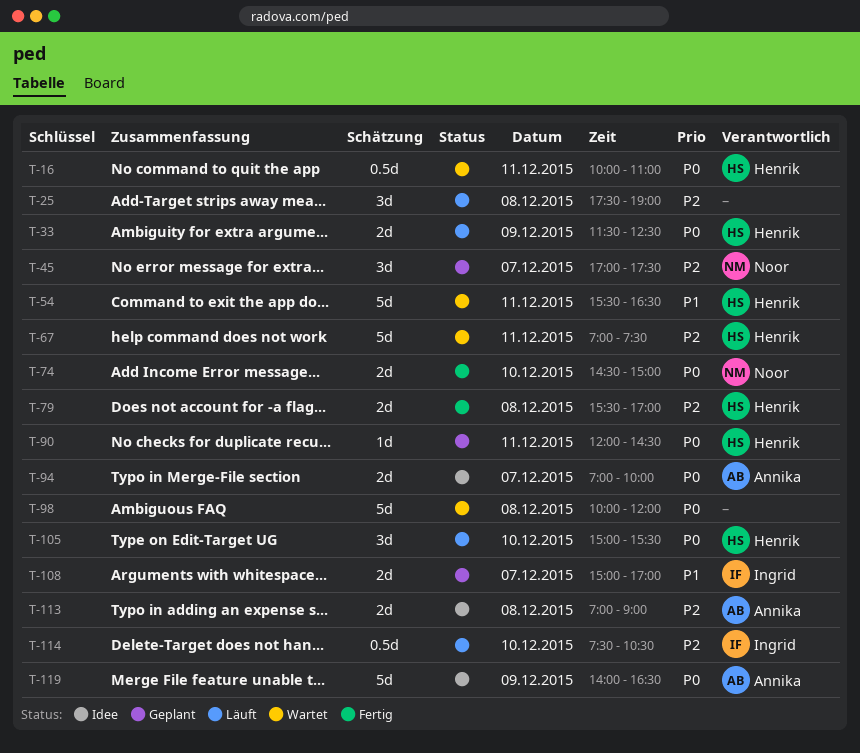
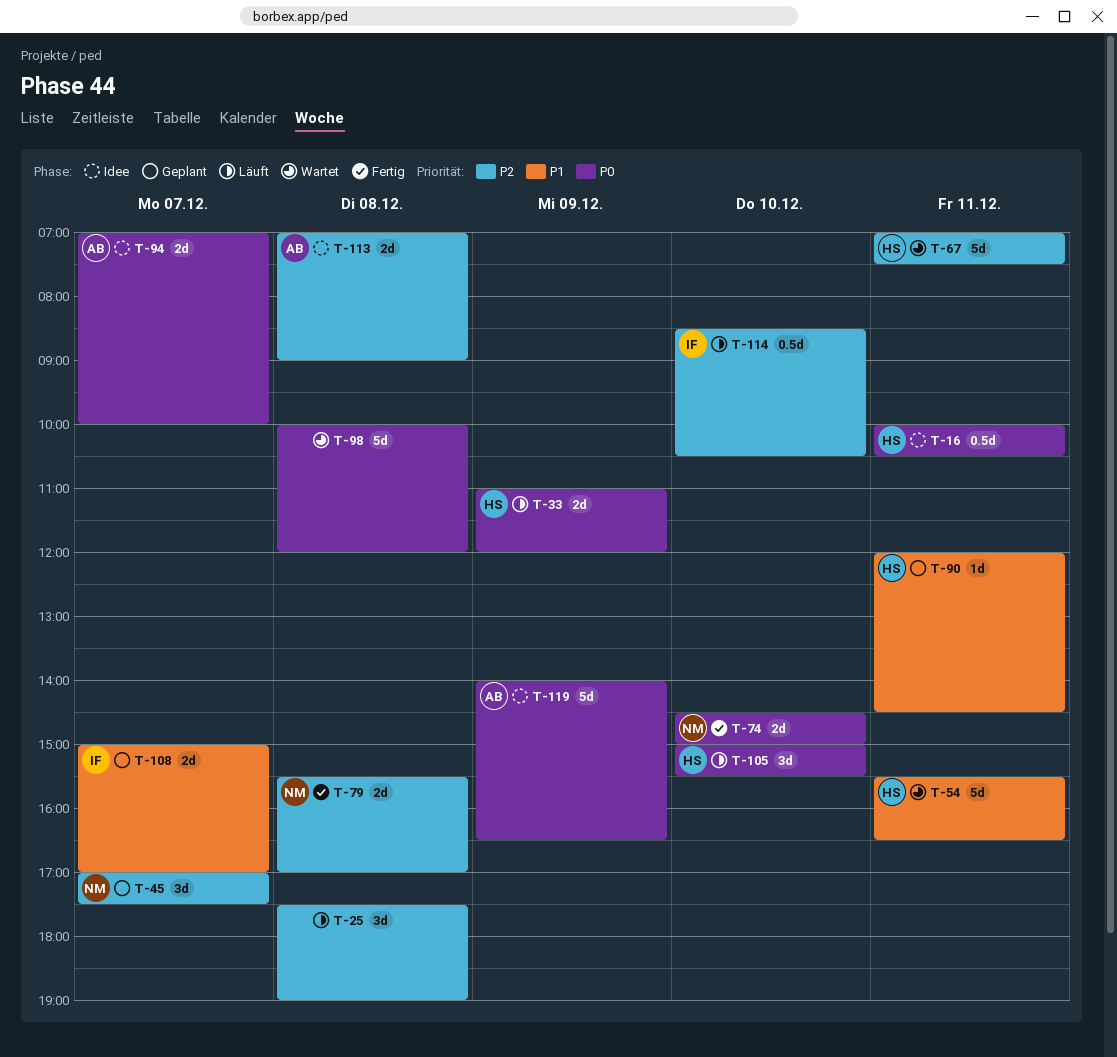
T-16, status: Wartet -> Idee
T-16, ends: 11:00 -> 10:30
T-33, begins: 11:30 -> 11:00
T-33, ends: 12:30 -> 12:00
T-79, owner: Henrik -> Noor
T-90, priority: P0 -> P1
T-114, begins: 07:30 -> 08:30

